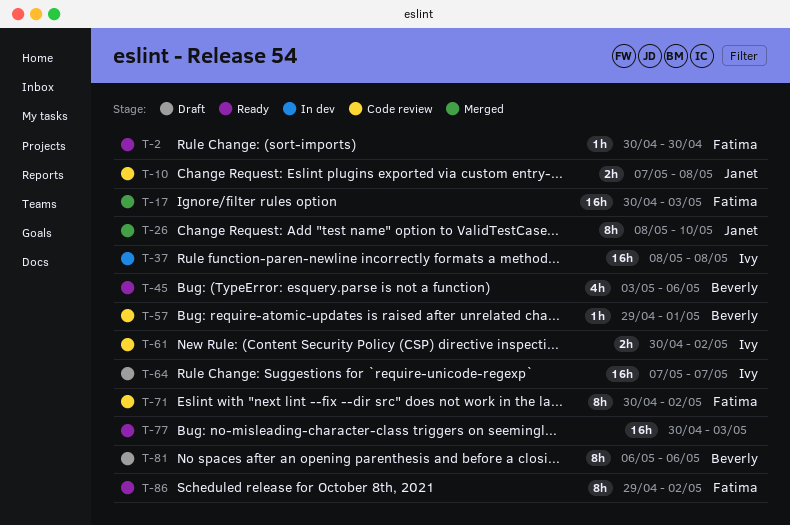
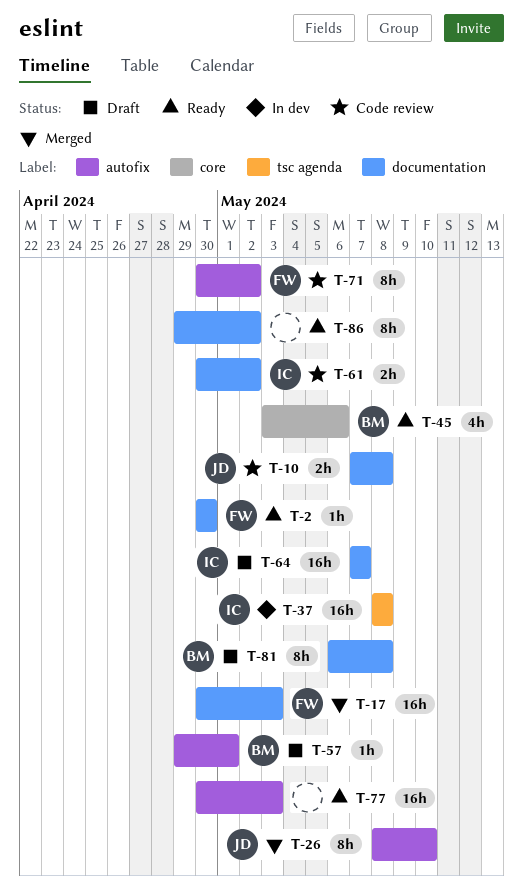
T-57, status: Code review -> Draft
T-81, due: May 6 -> May 8
T-86, owner: Fatima -> none

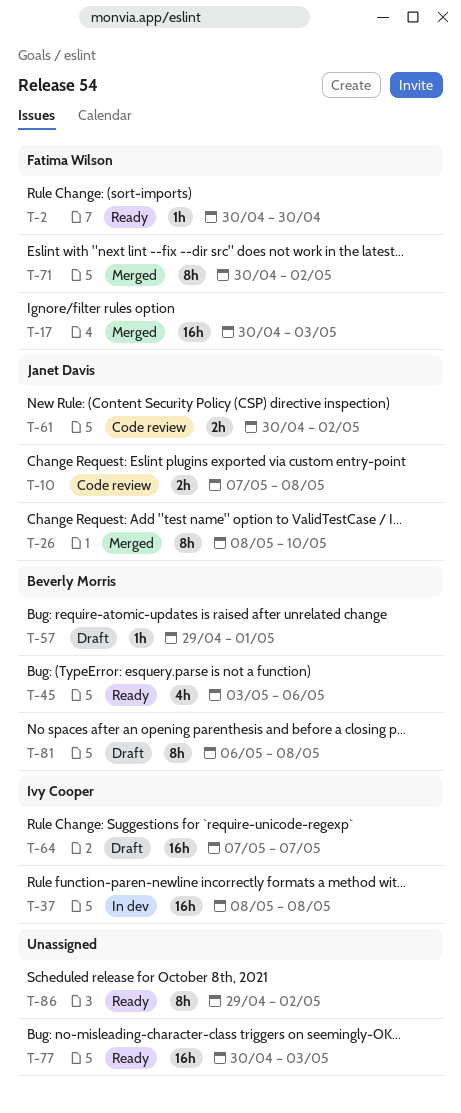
T-61, owner: Ivy Cooper -> Janet Davis
T-71, status: Code review -> Merged

